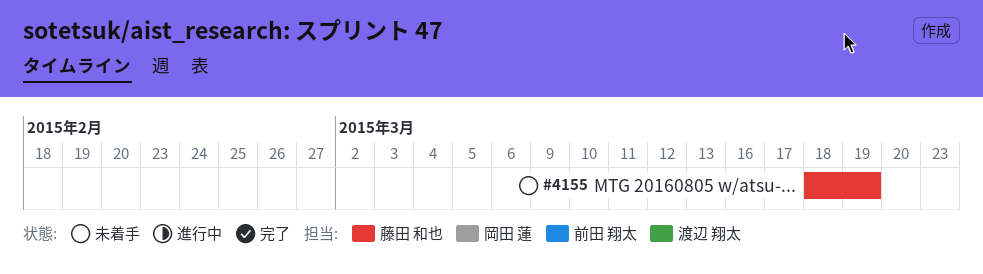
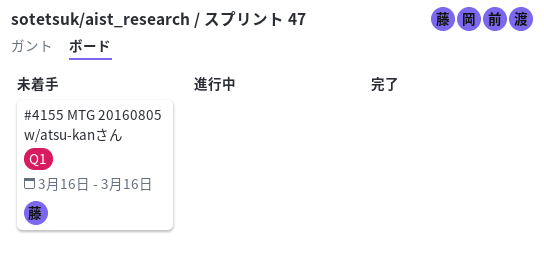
#4155, start: Mar 18 -> Mar 16
#4155, due: Mar 19 -> Mar 16

